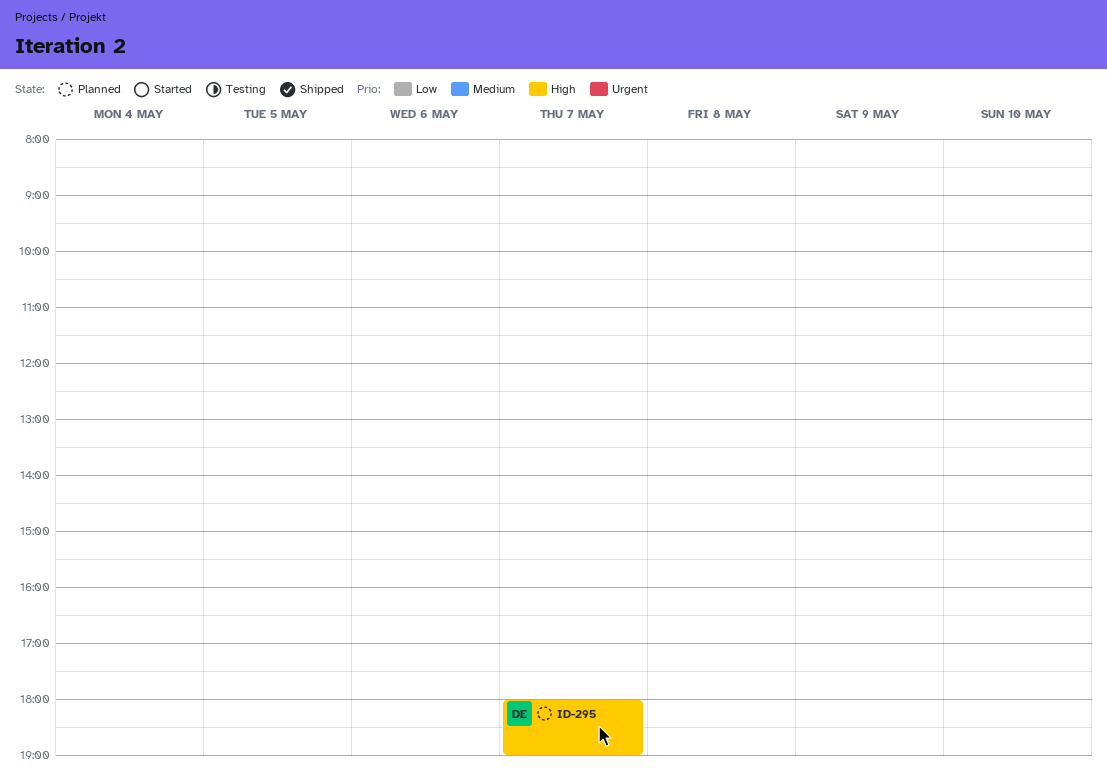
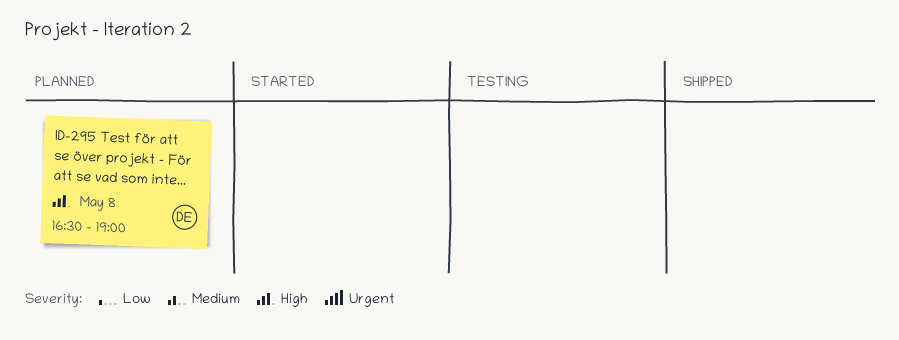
ID-295, day: May 7 -> May 8
ID-295, begins: 18:00 -> 16:30

